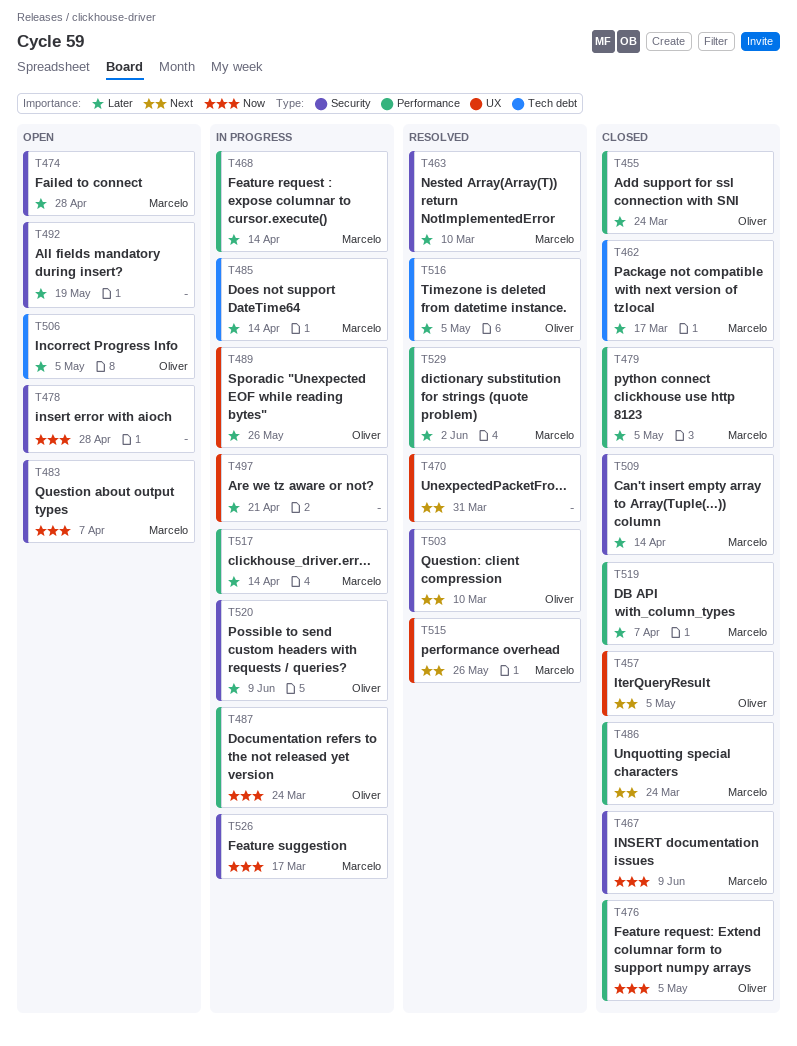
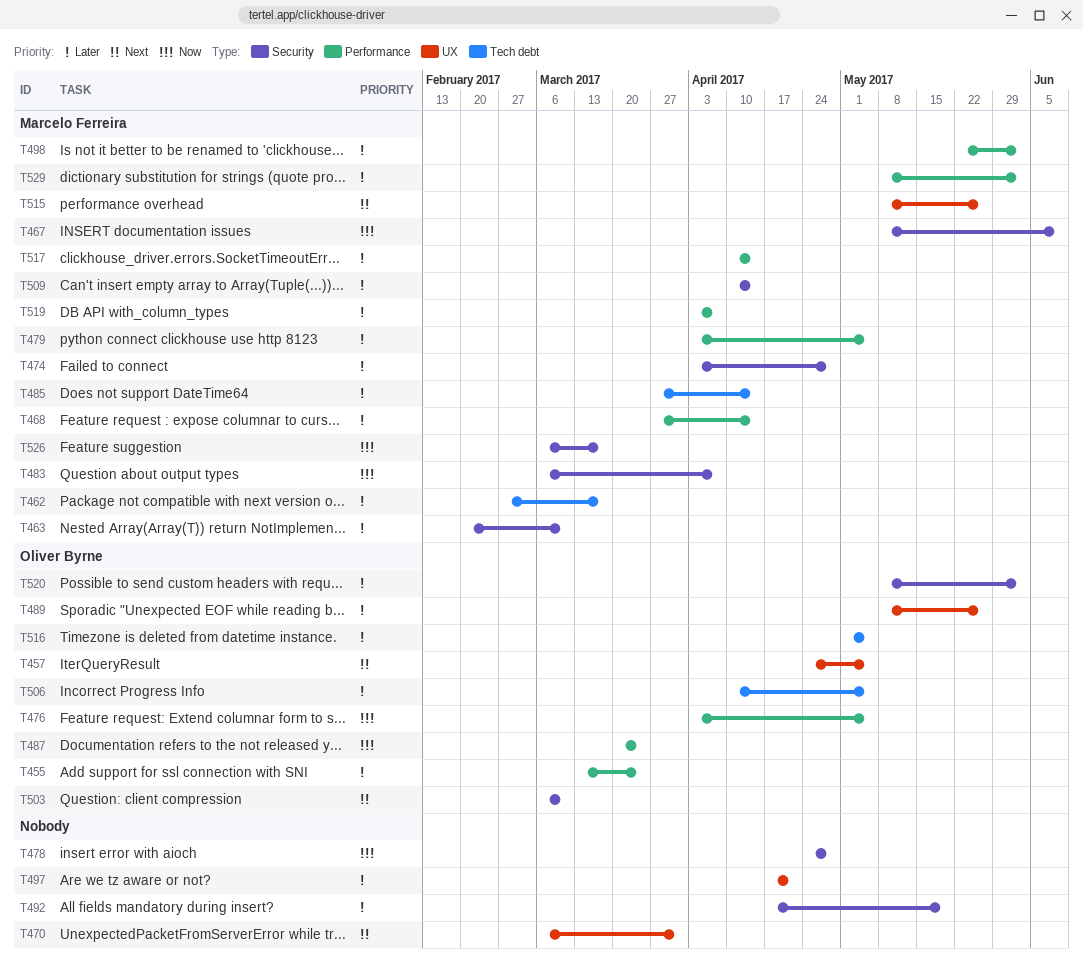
T486: present -> none
T498: none -> present
T520, due: Jun 9 -> Jun 2

